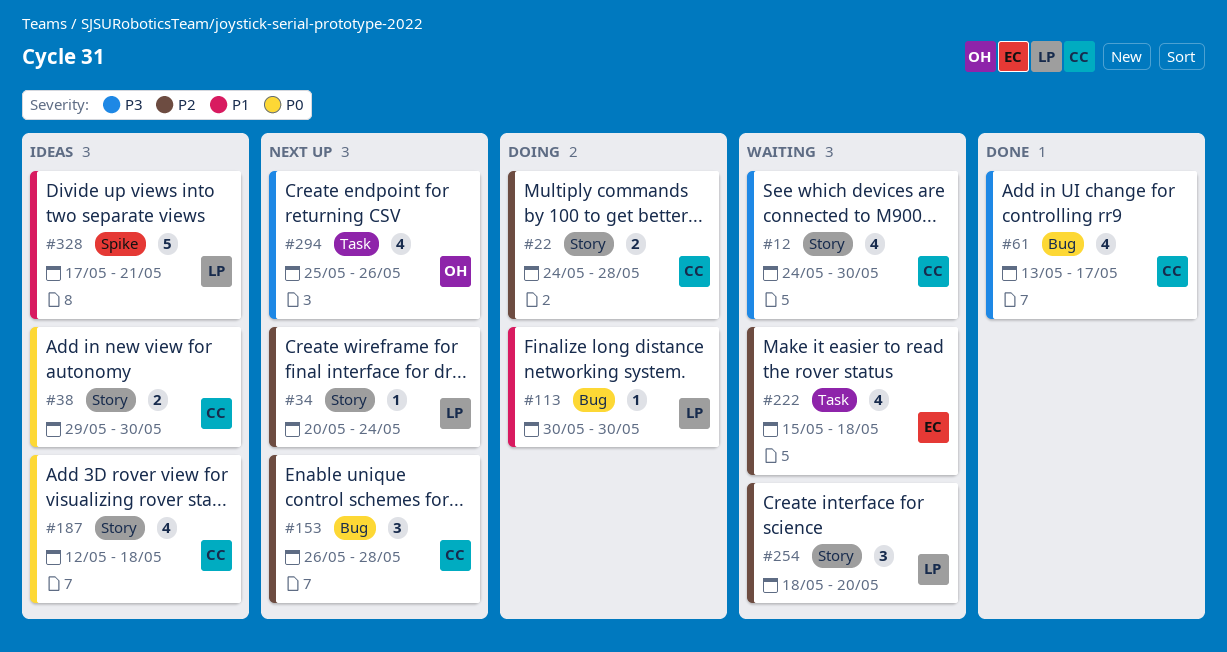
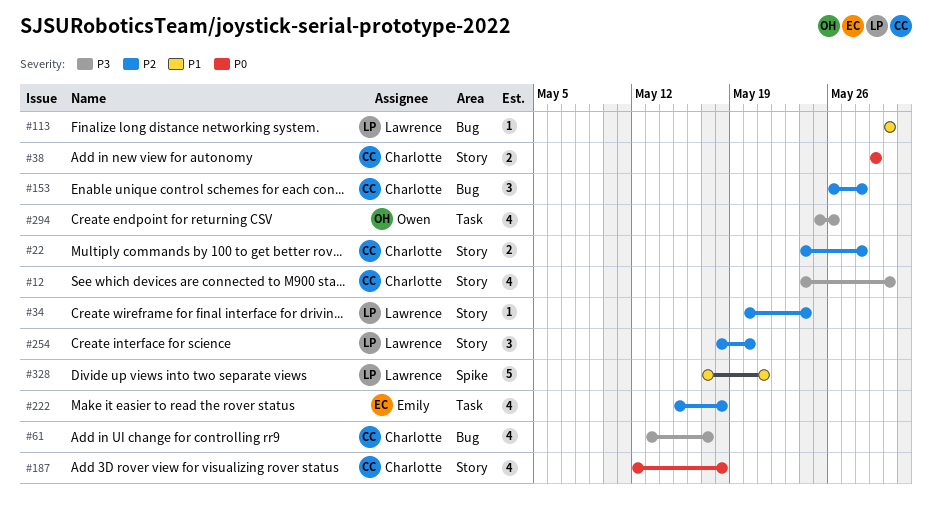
#38, due: May 30 -> May 29

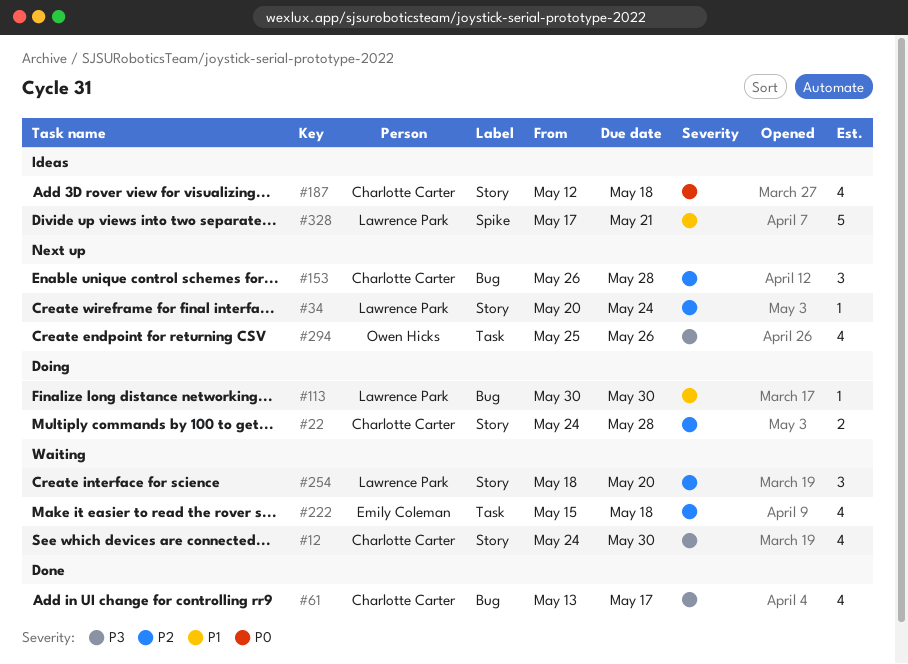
#38: present -> none

